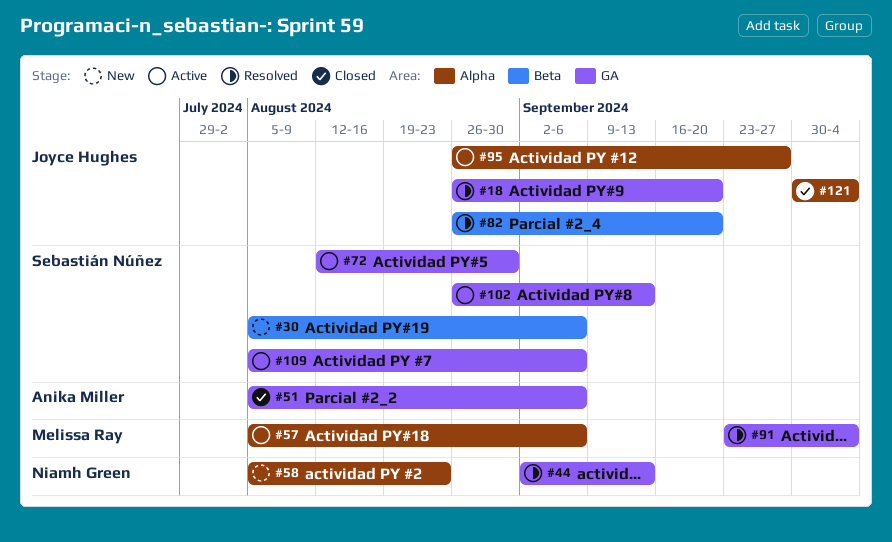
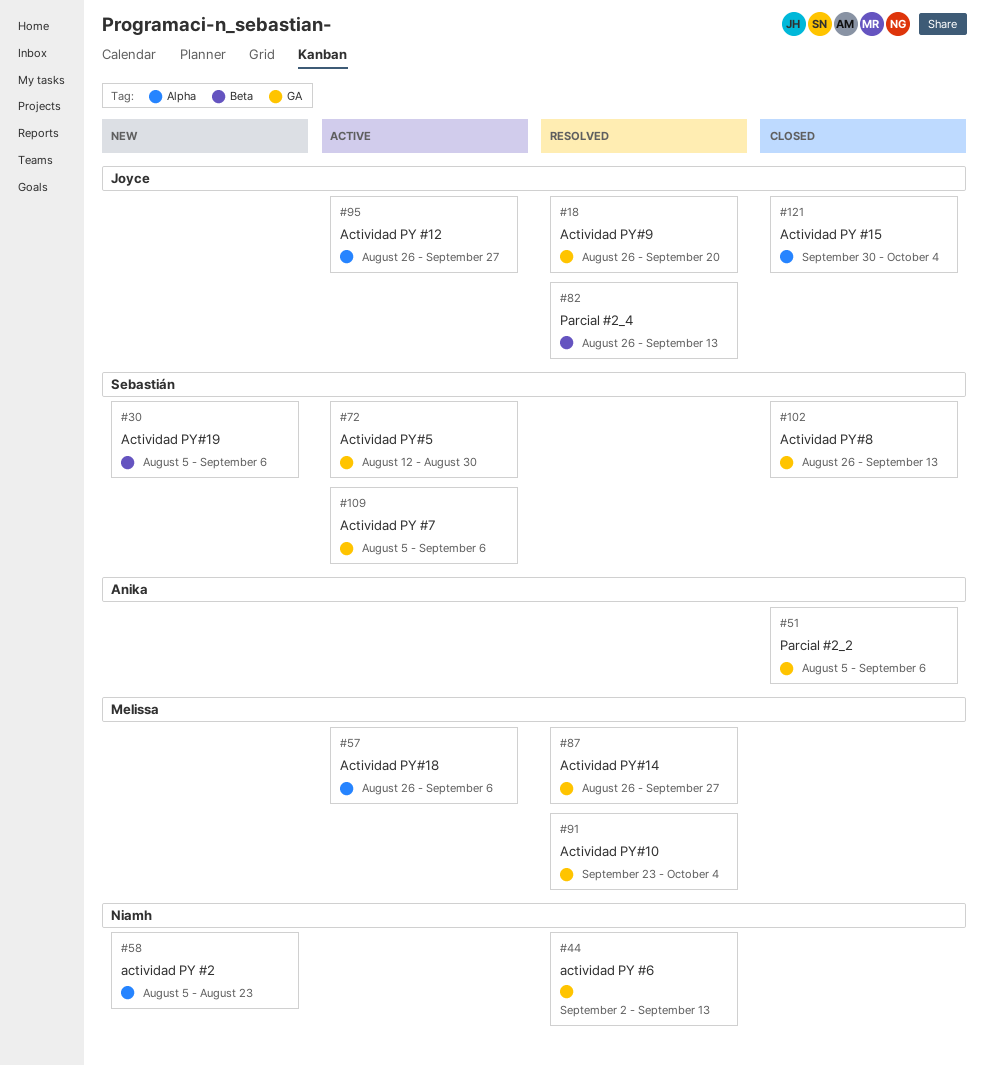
#57, start: Aug 5 -> Aug 26
#82, due: Sep 20 -> Sep 13
#87: none -> present
#102, status: Active -> Closed

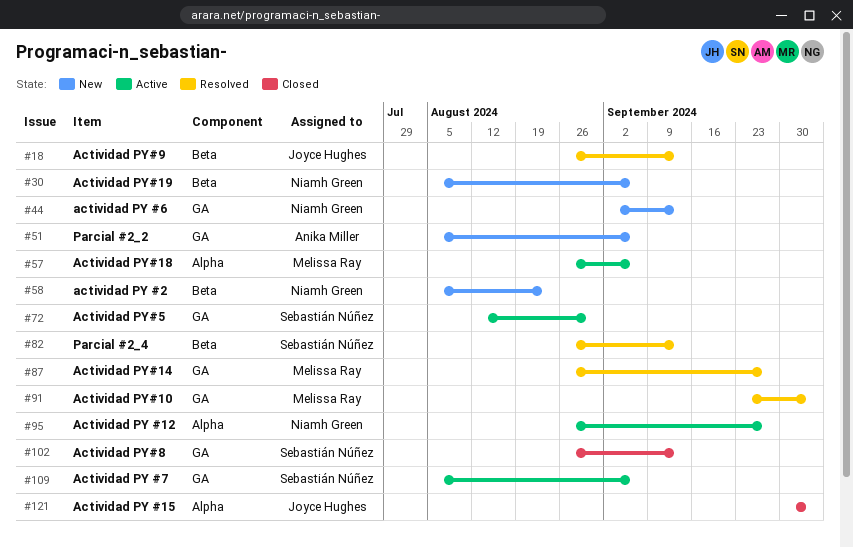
#18, label: GA -> Beta
#18, due: Sep 20 -> Sep 13
#30, owner: Sebastián Núñez -> Niamh Green
#44, status: Resolved -> New
#51, status: Closed -> New
#58, label: Alpha -> Beta
#82, owner: Joyce Hughes -> Sebastián Núñez
#95, owner: Joyce Hughes -> Niamh Green

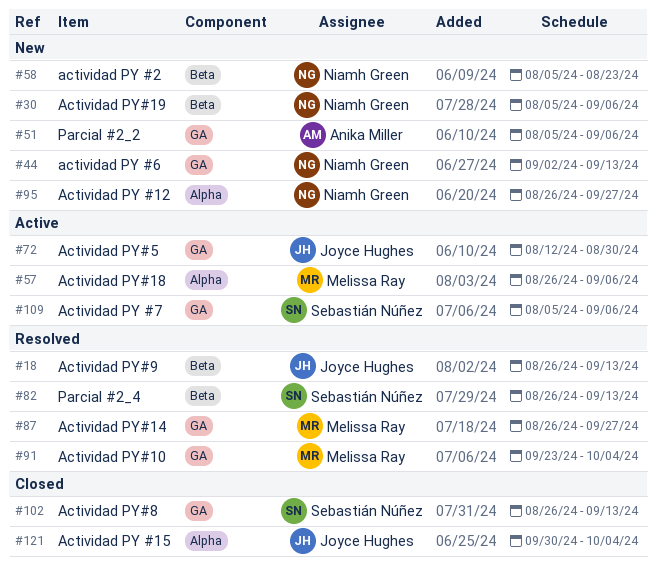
#72, owner: Sebastián Núñez -> Joyce Hughes
#95, status: Active -> New

